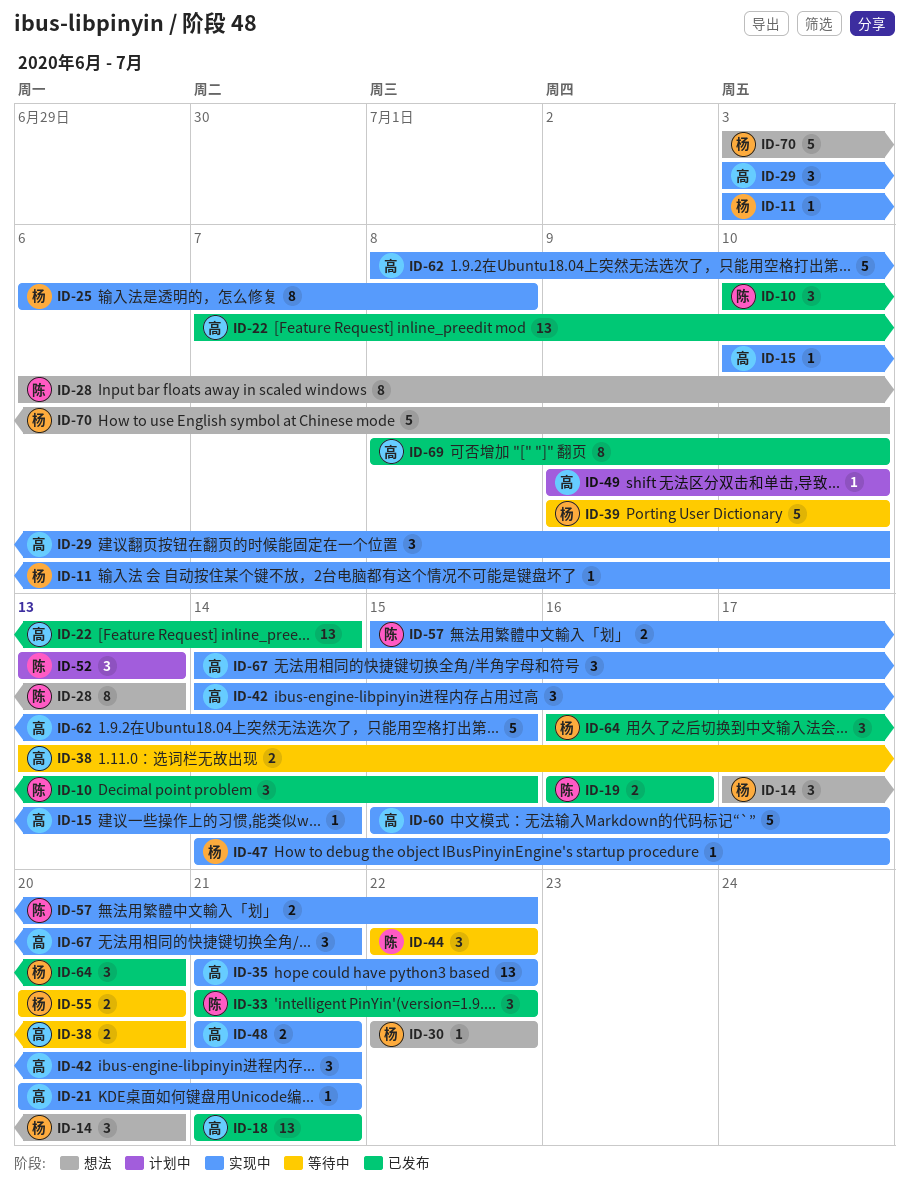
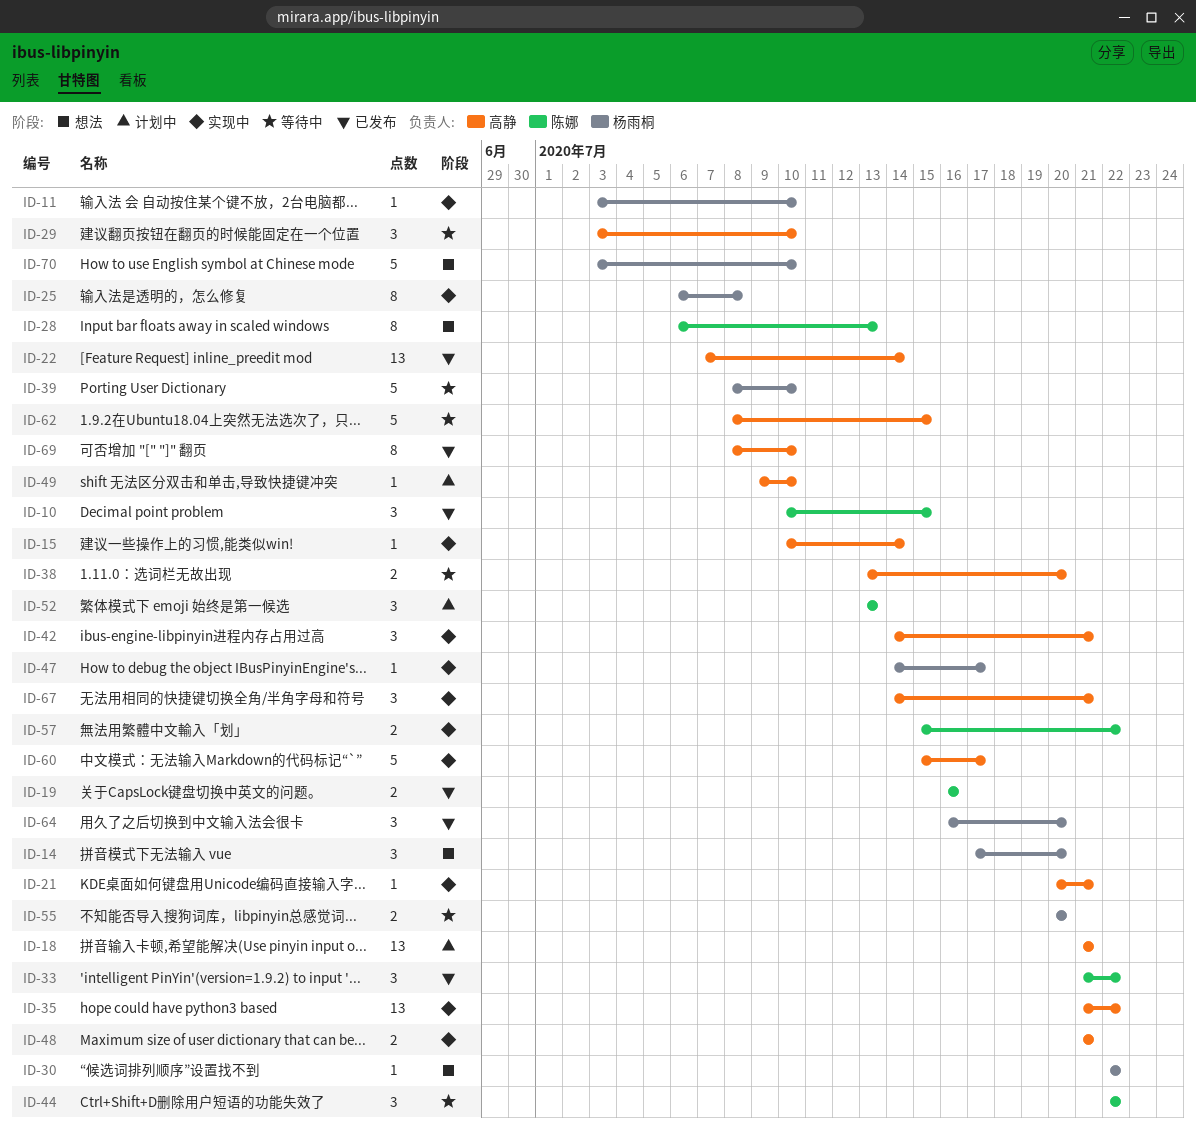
ID-18, status: 已发布 -> 计划中
ID-29, status: 实现中 -> 等待中
ID-39, start: Jul 9 -> Jul 8
ID-62, status: 实现中 -> 等待中

